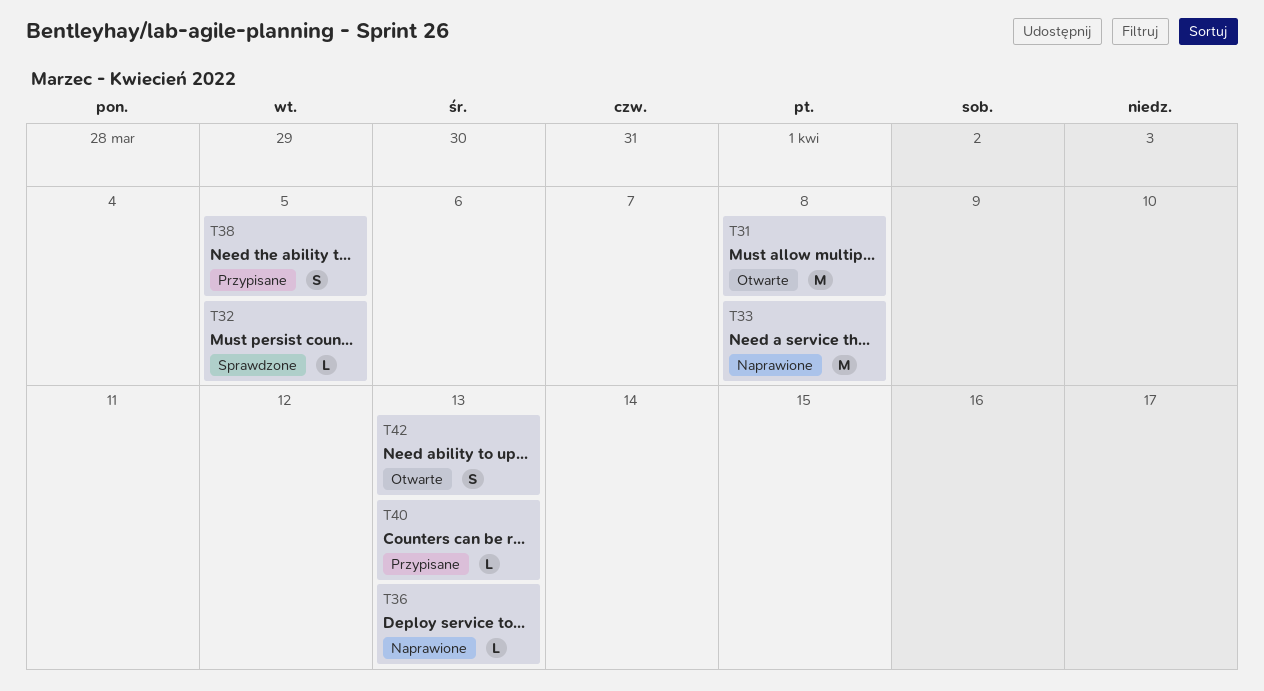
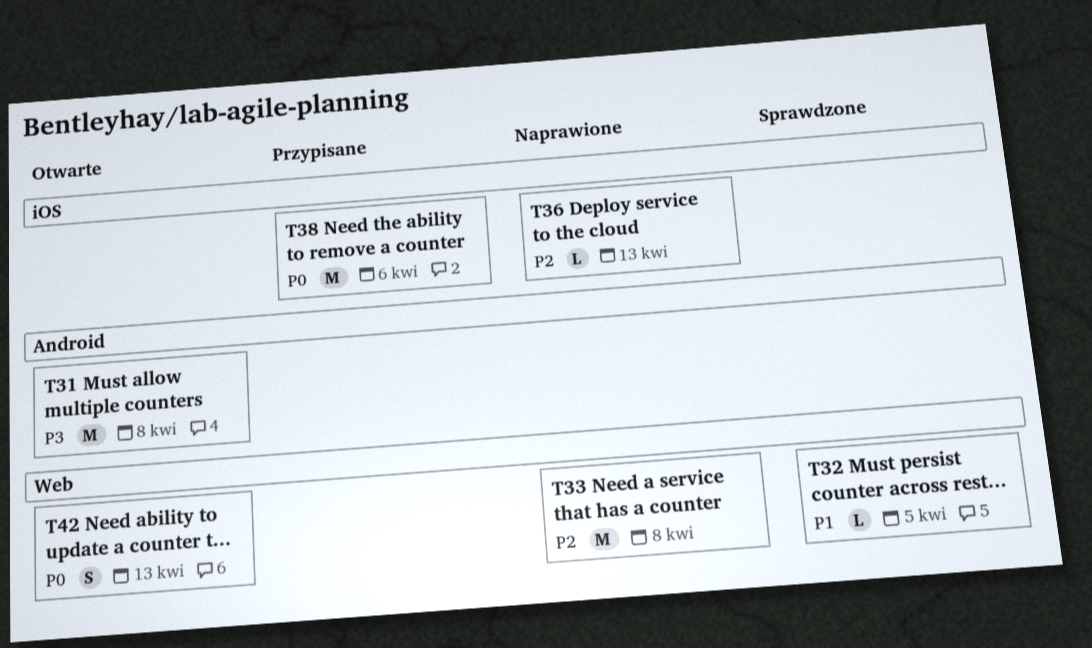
T38, estimate: S -> M
T38, due: Apr 5 -> Apr 6
T40: present -> none

